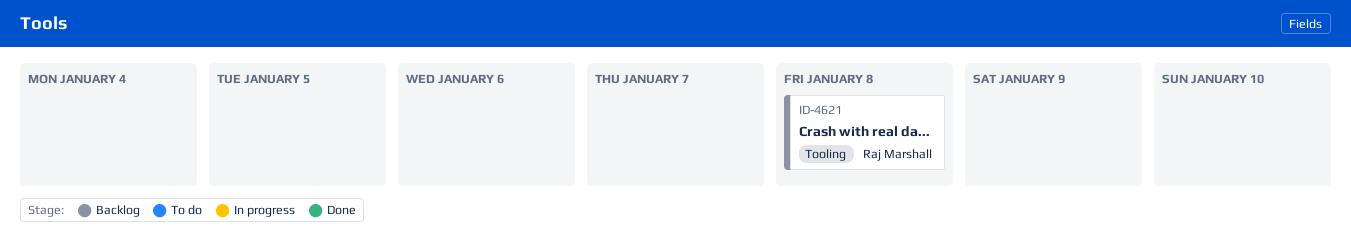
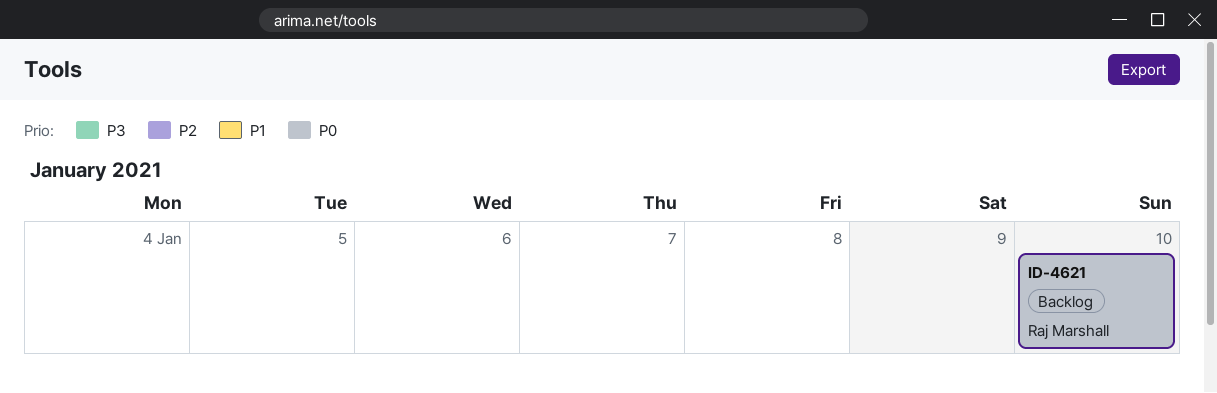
ID-4621, due: Jan 8 -> Jan 10

